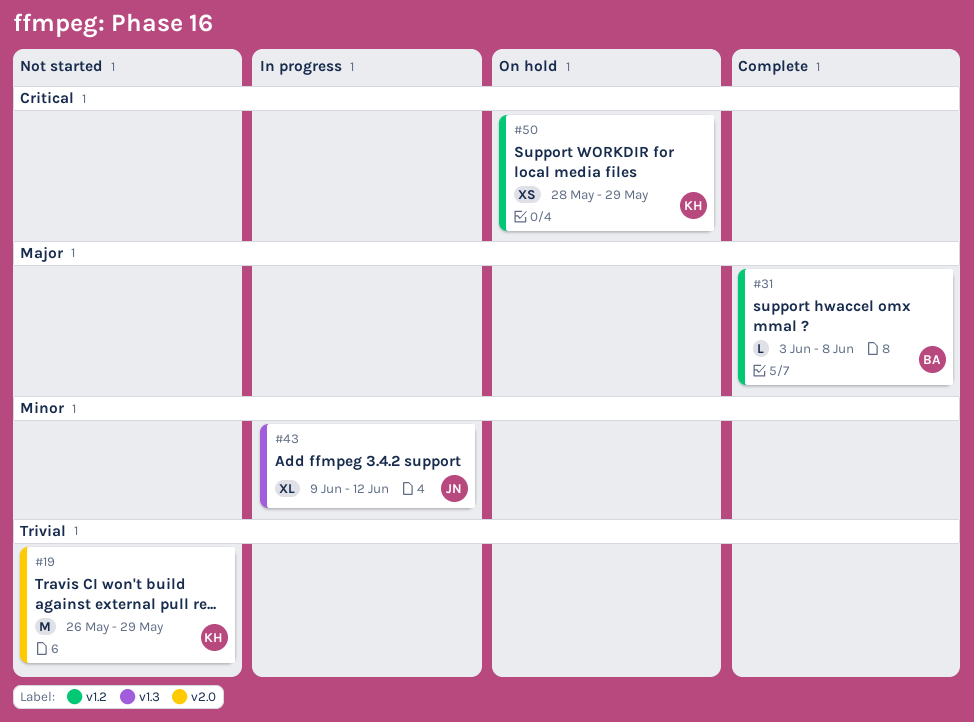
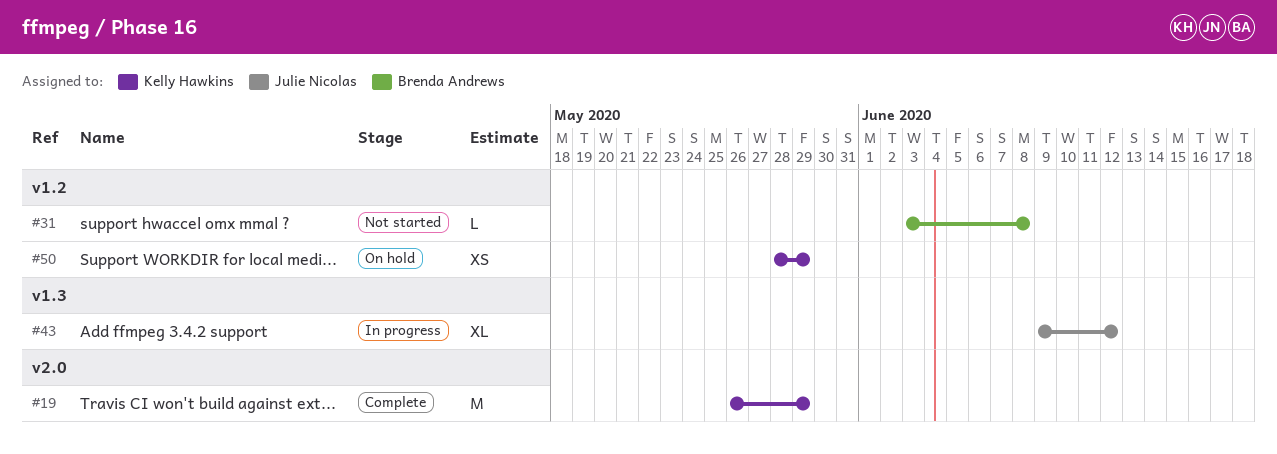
#19, status: Not started -> Complete
#31, status: Complete -> Not started

